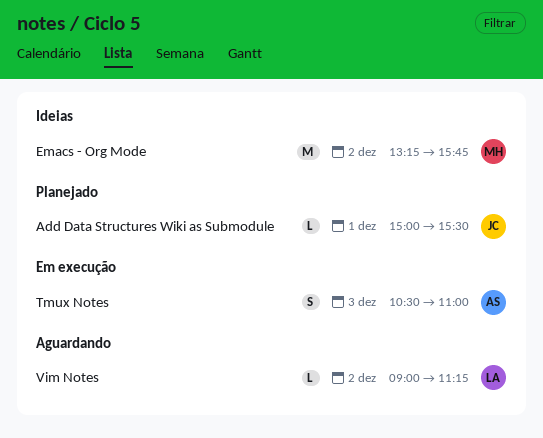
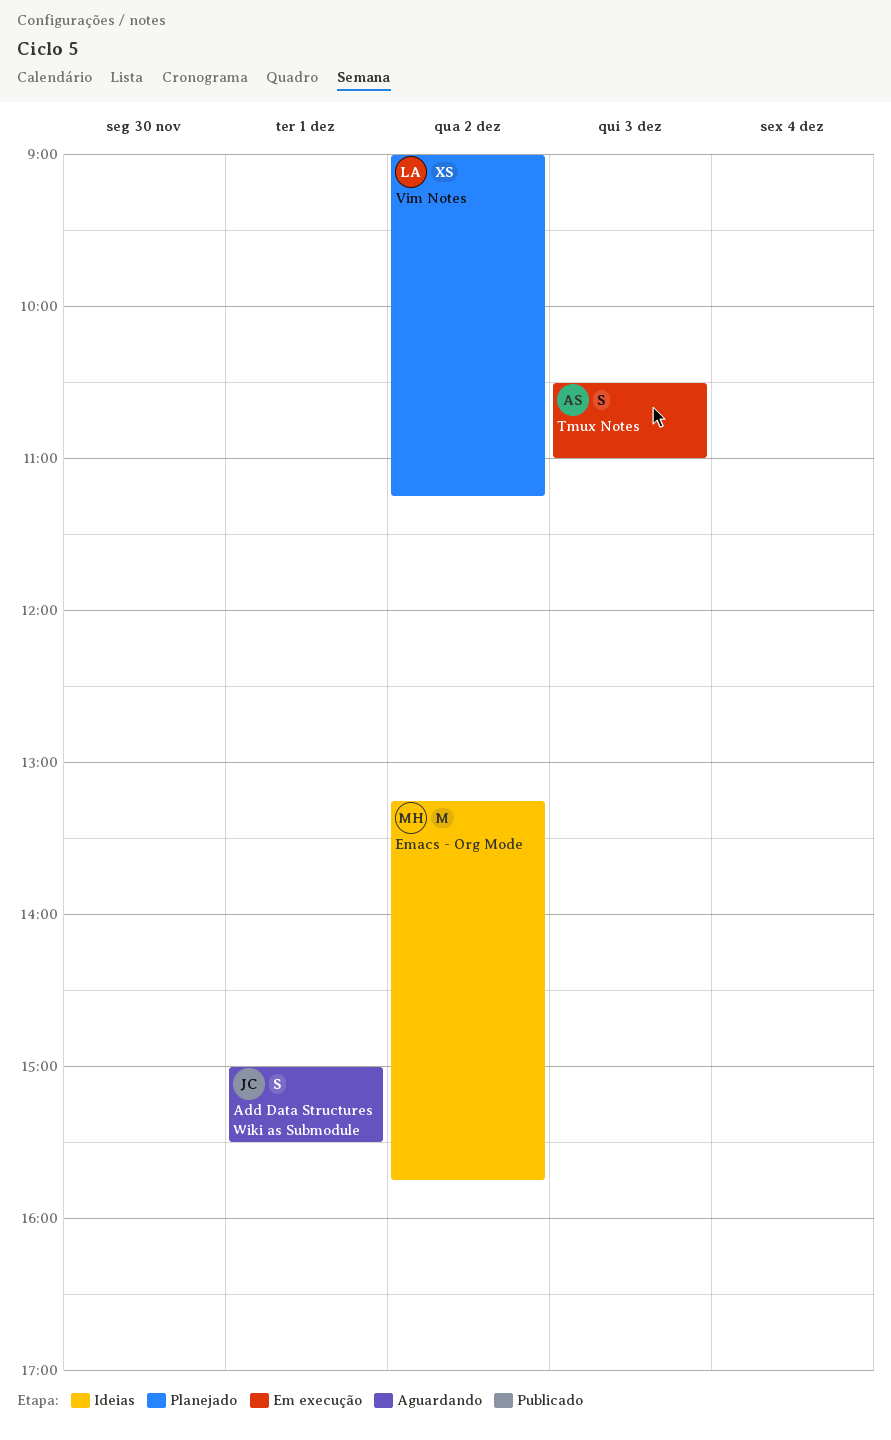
Add Data Structures Wiki as Submodule, status: Planejado -> Aguardando
Add Data Structures Wiki as Submodule, estimate: L -> S
Vim Notes, status: Aguardando -> Planejado
Vim Notes, estimate: L -> XS

